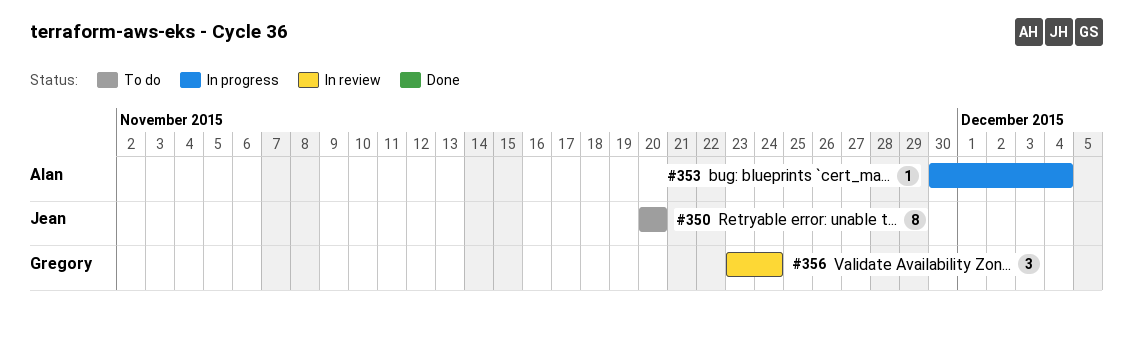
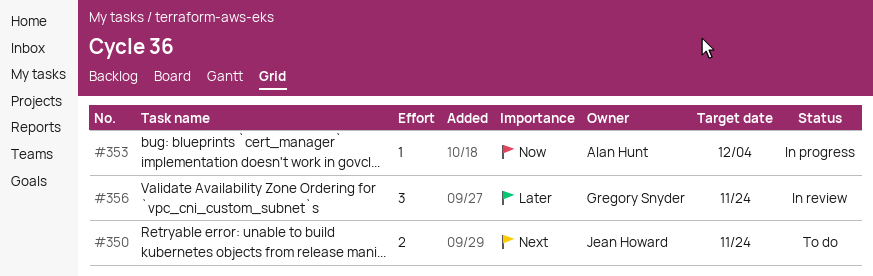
#350, estimate: 8 -> 2
#350, due: Nov 20 -> Nov 24

